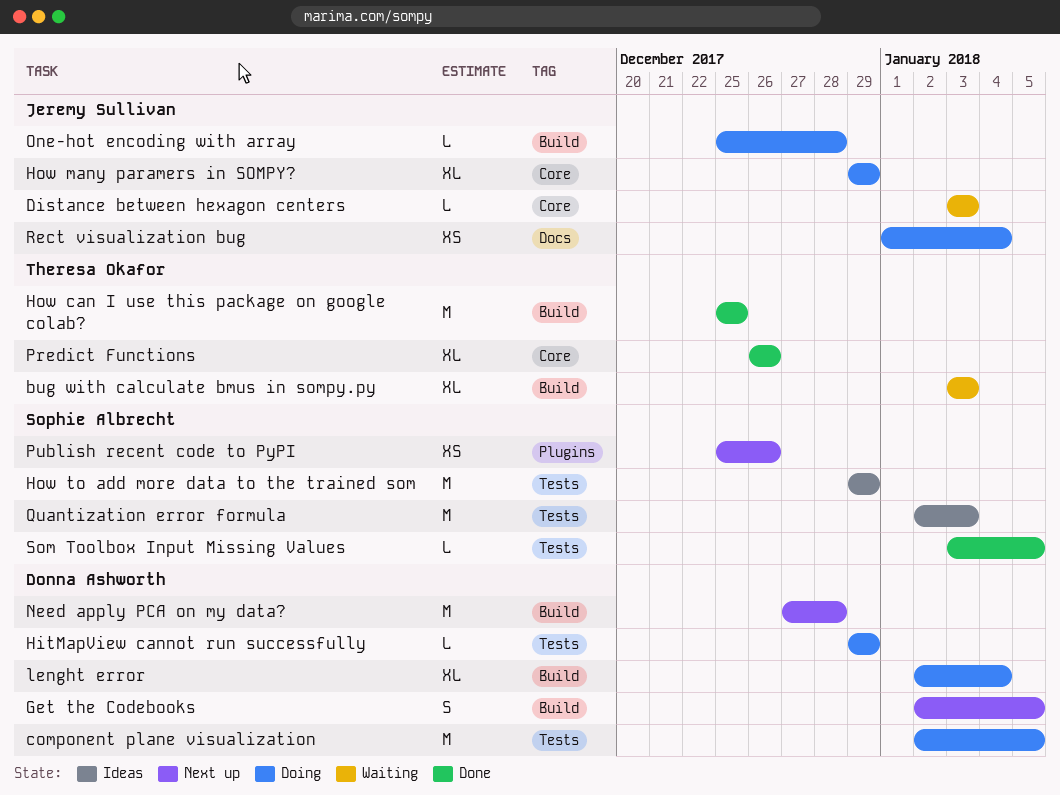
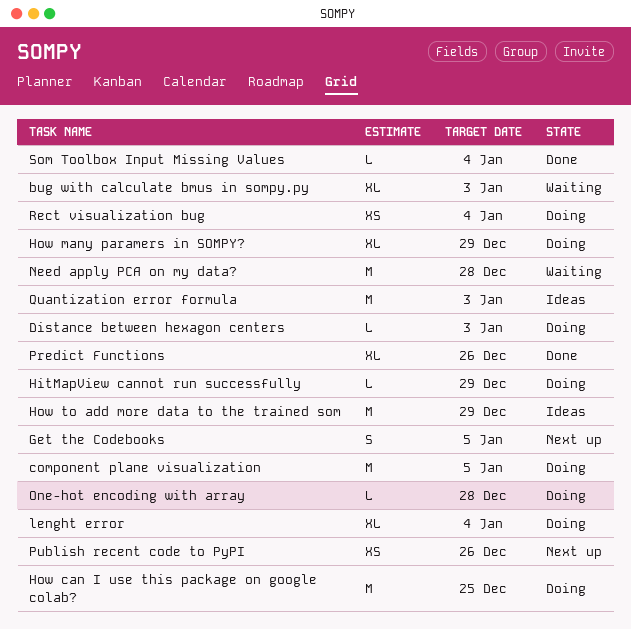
Distance between hexagon centers, status: Waiting -> Doing
How can I use this package on google colab?, status: Done -> Doing
Need apply PCA on my data?, status: Next up -> Waiting
Som Toolbox Input Missing Values, due: Jan 5 -> Jan 4

